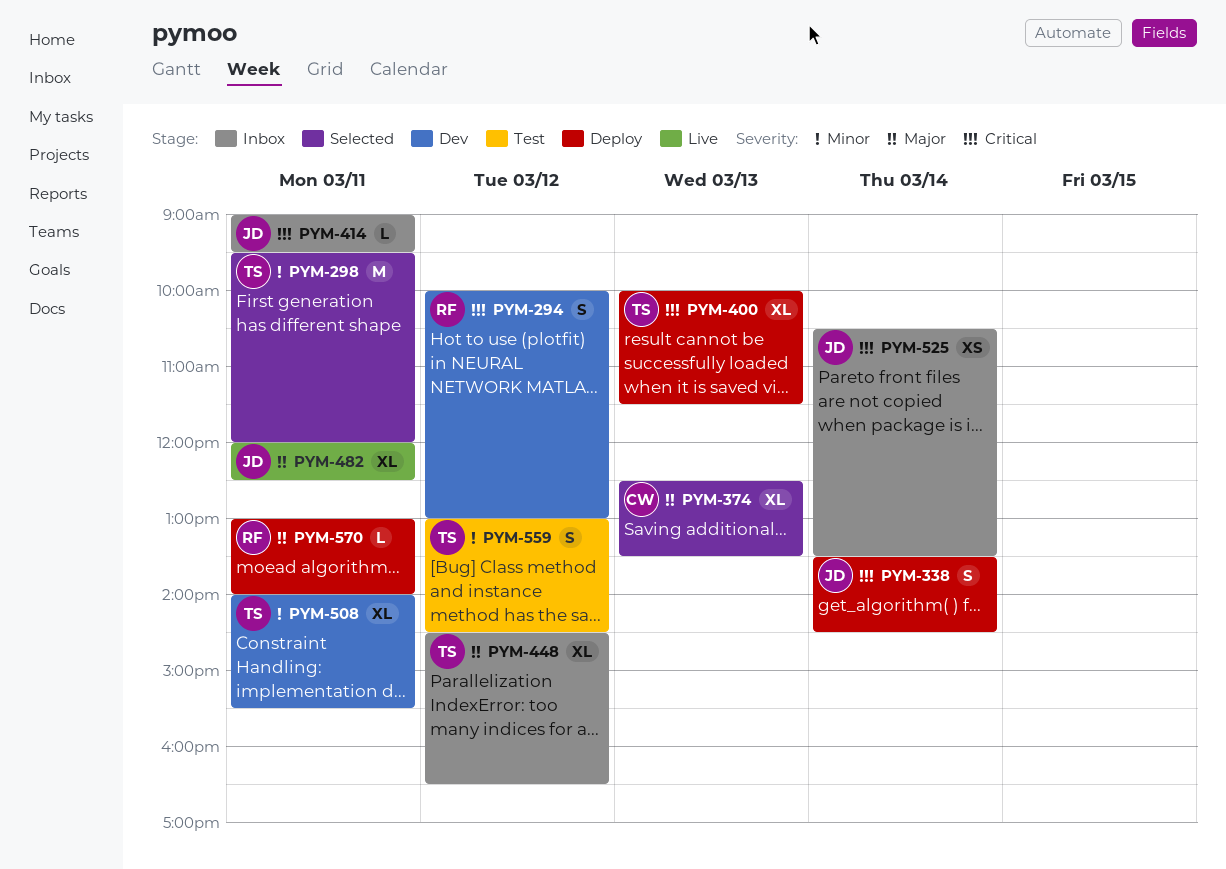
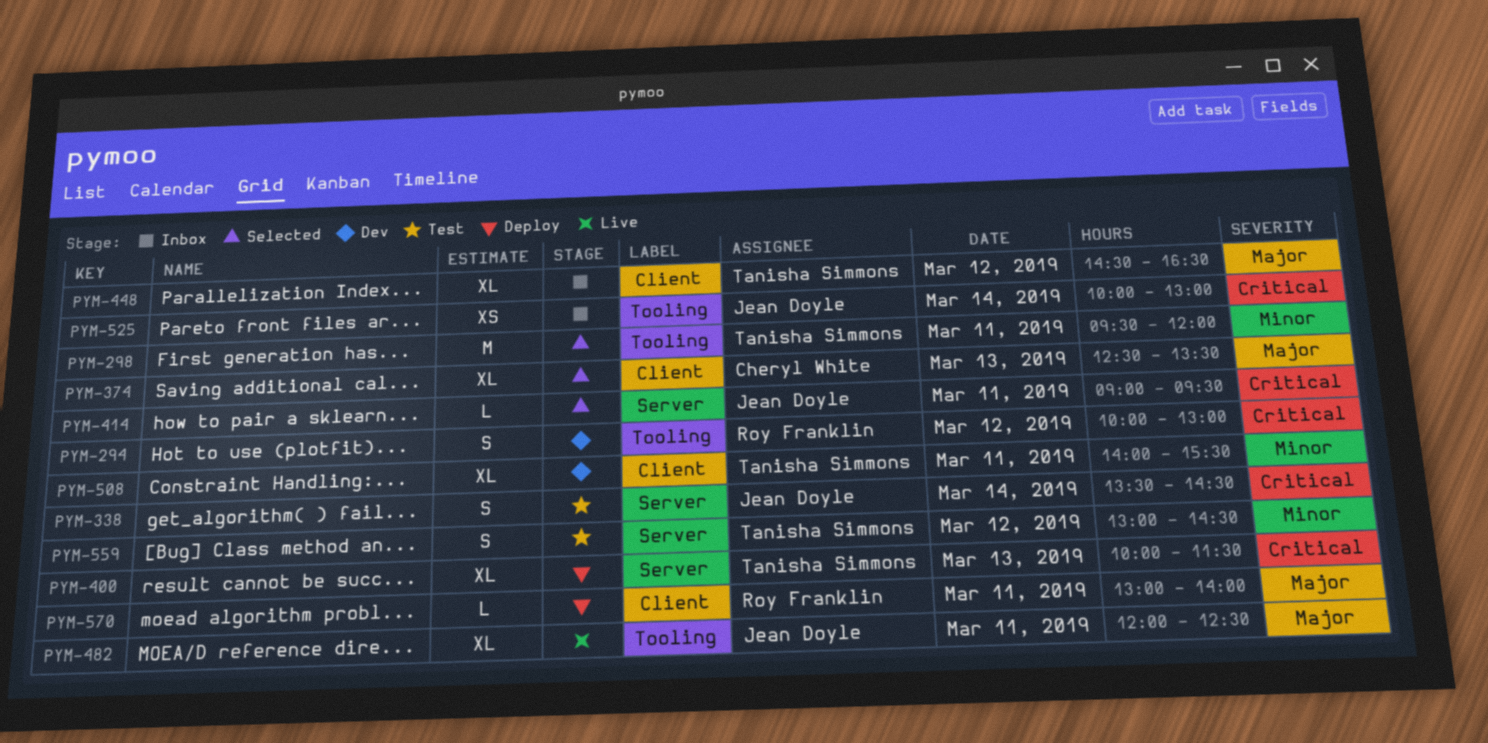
PYM-338, status: Deploy -> Test
PYM-414, status: Inbox -> Selected
PYM-525, begins: 10:30 -> 10:00
PYM-525, ends: 13:30 -> 13:00

